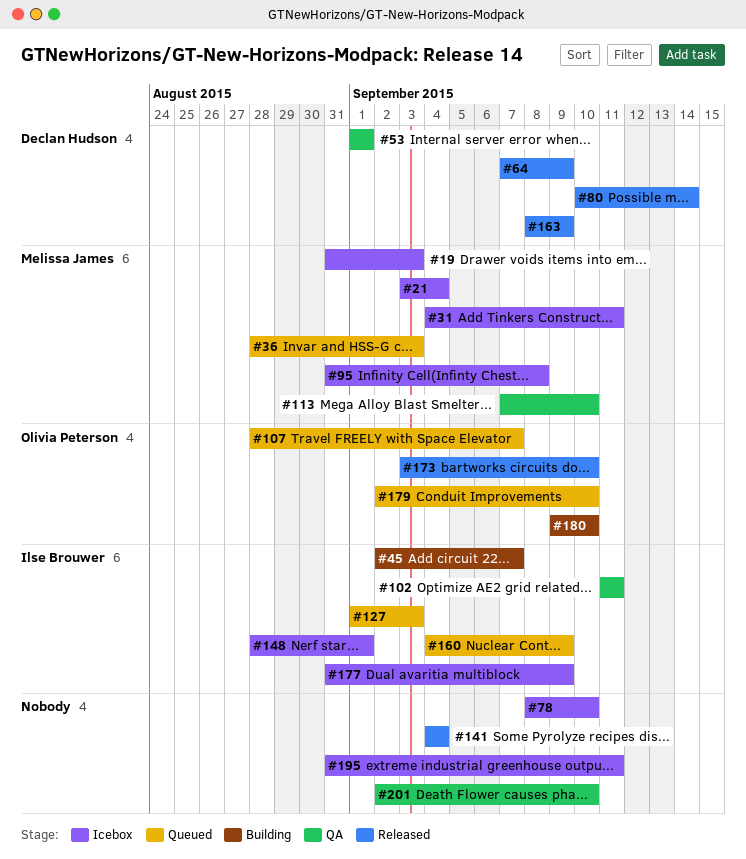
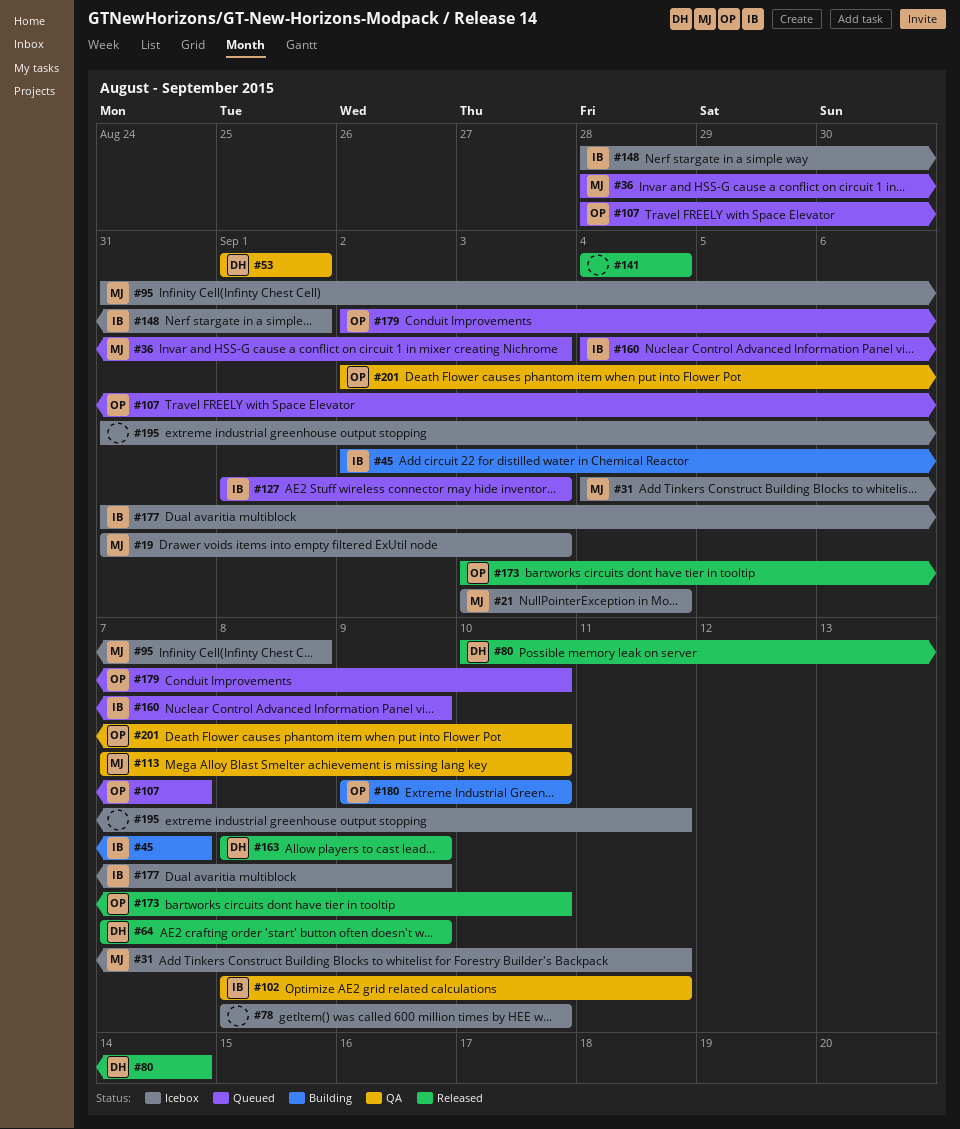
#102, start: Sep 11 -> Sep 8
#201, owner: none -> Olivia Peterson

